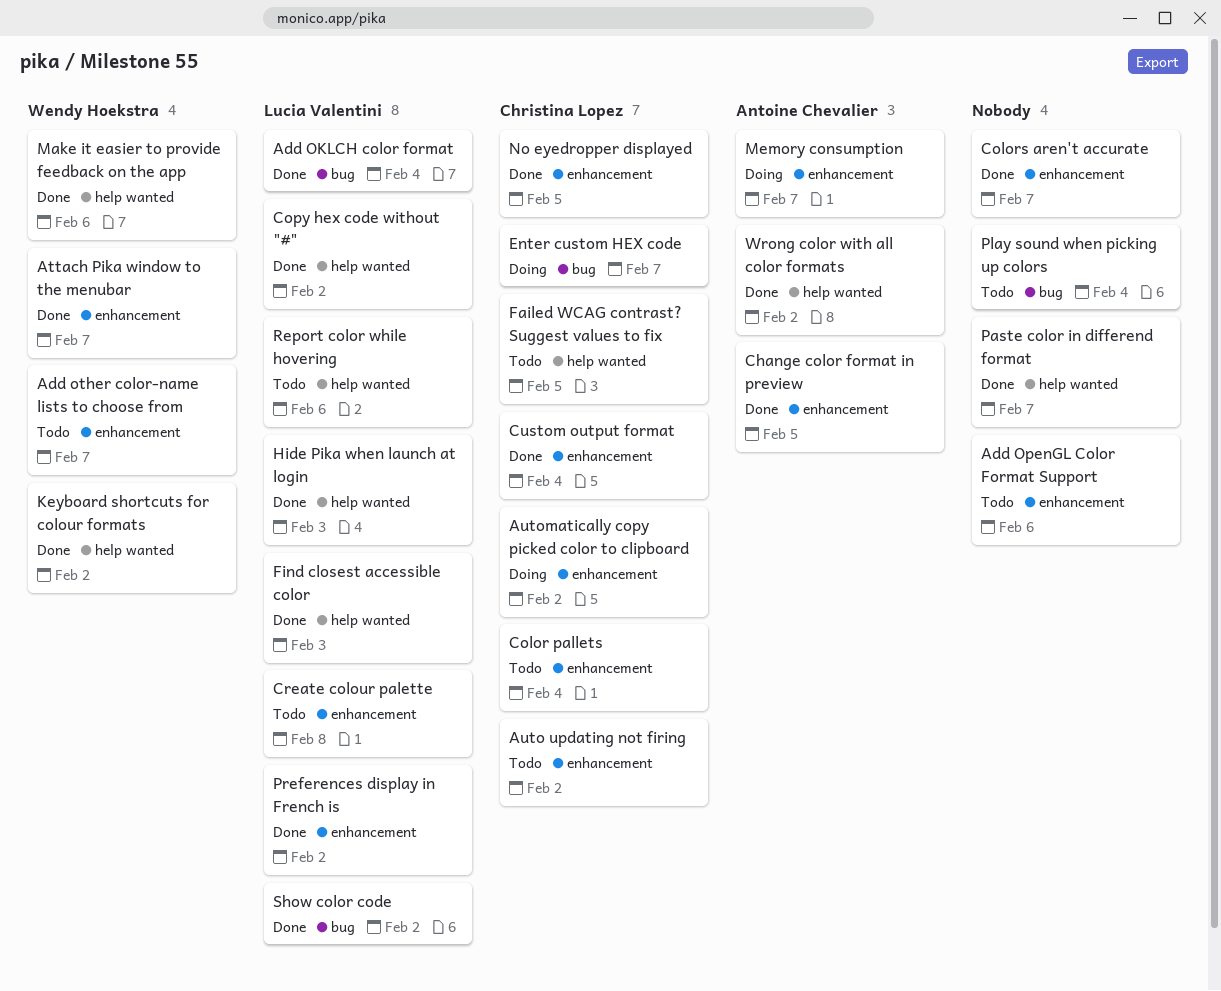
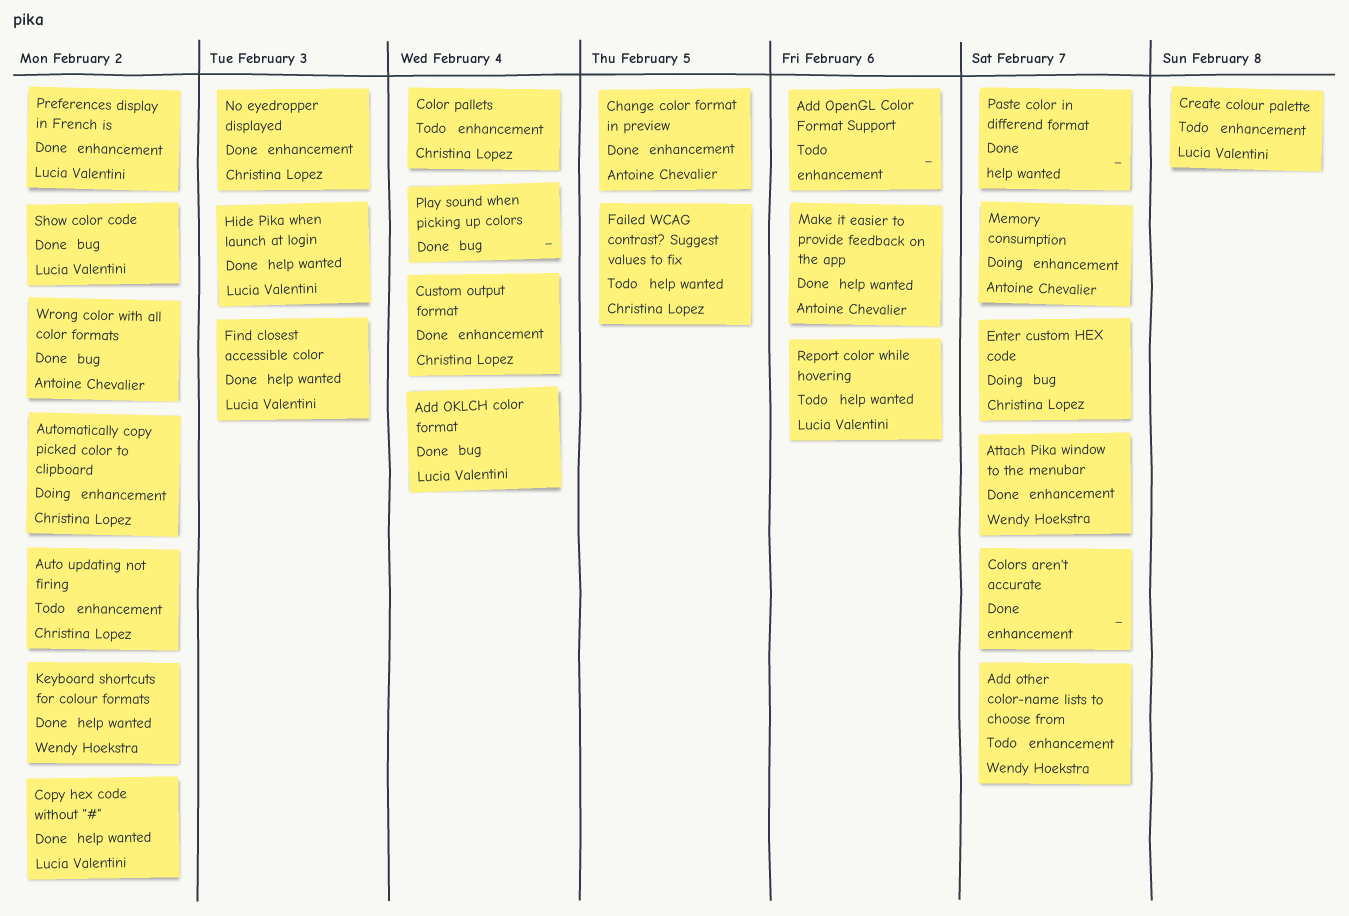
Make it easier to provide feedback on the app, owner: Wendy Hoekstra -> Antoine Chevalier
No eyedropper displayed, due: Feb 5 -> Feb 3
Play sound when picking up colors, status: Todo -> Done
Wrong color with all color formats, label: help wanted -> bug

